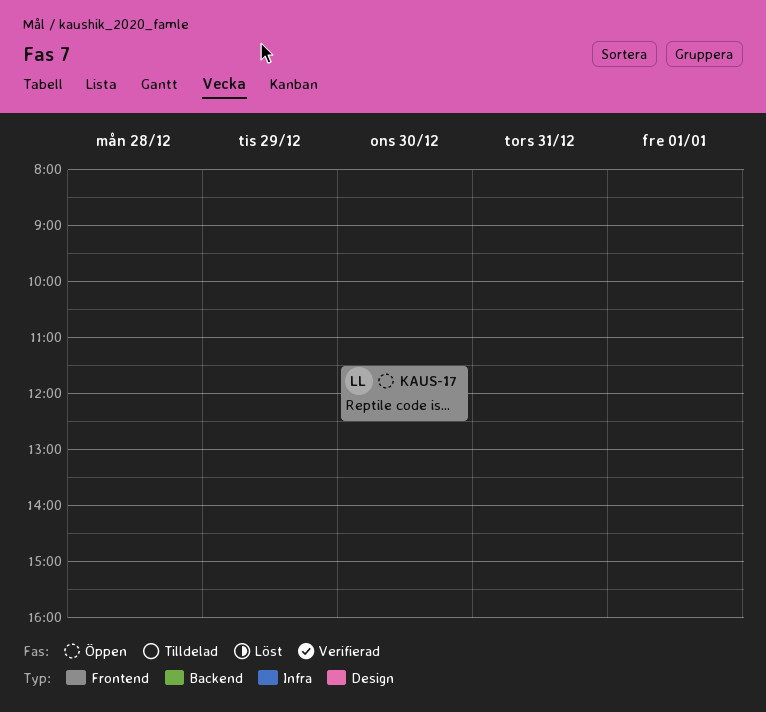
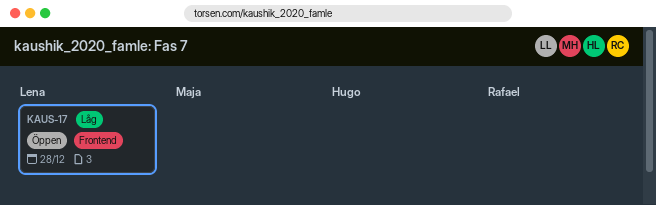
KAUS-17, day: Dec 30 -> Dec 28

